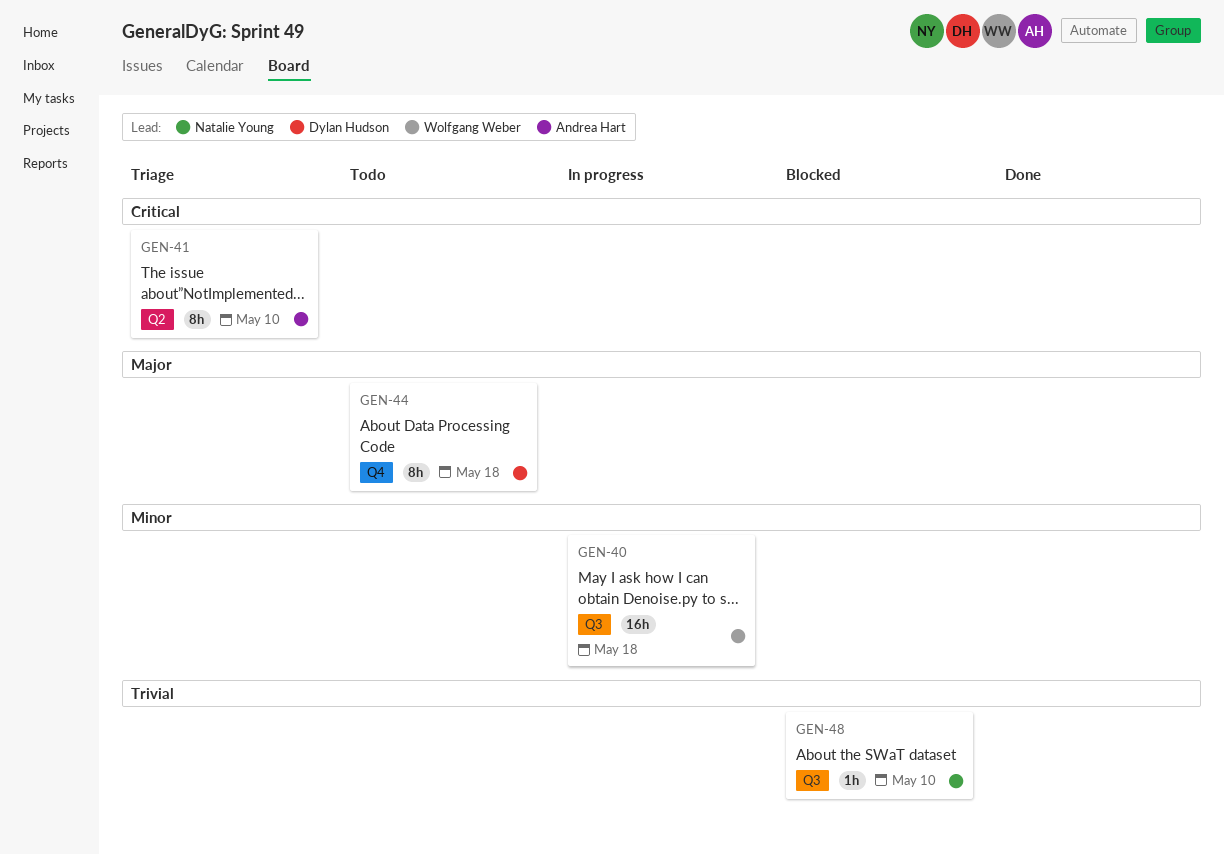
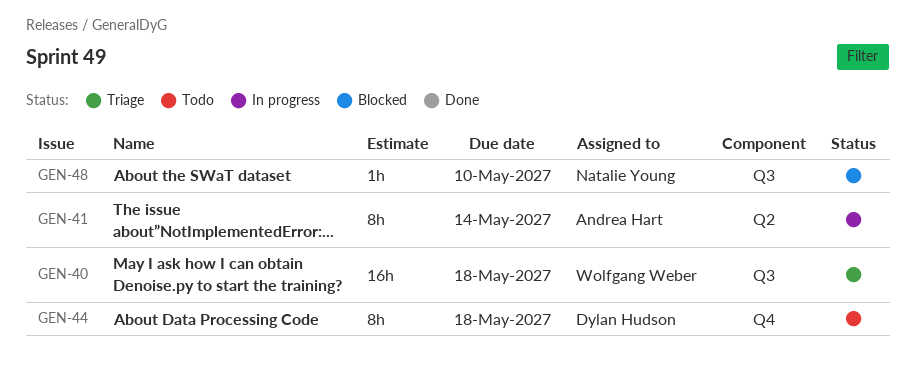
GEN-40, status: In progress -> Triage
GEN-41, status: Triage -> In progress
GEN-41, due: May 10 -> May 14

